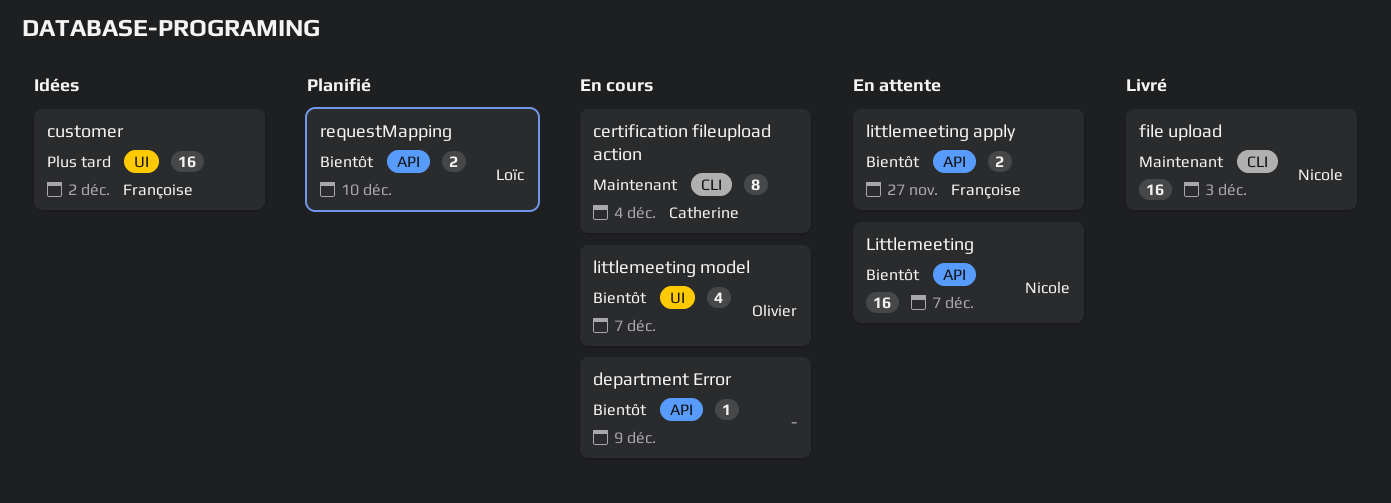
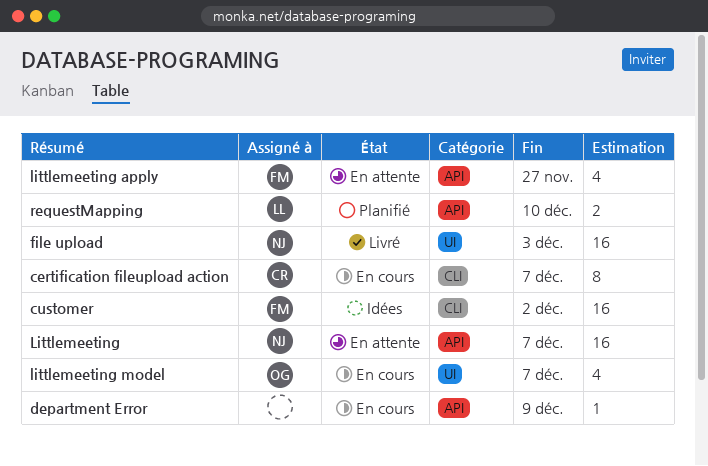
certification fileupload action, due: Dec 4 -> Dec 7
customer, label: UI -> CLI
file upload, label: CLI -> UI
littlemeeting apply, estimate: 2 -> 4

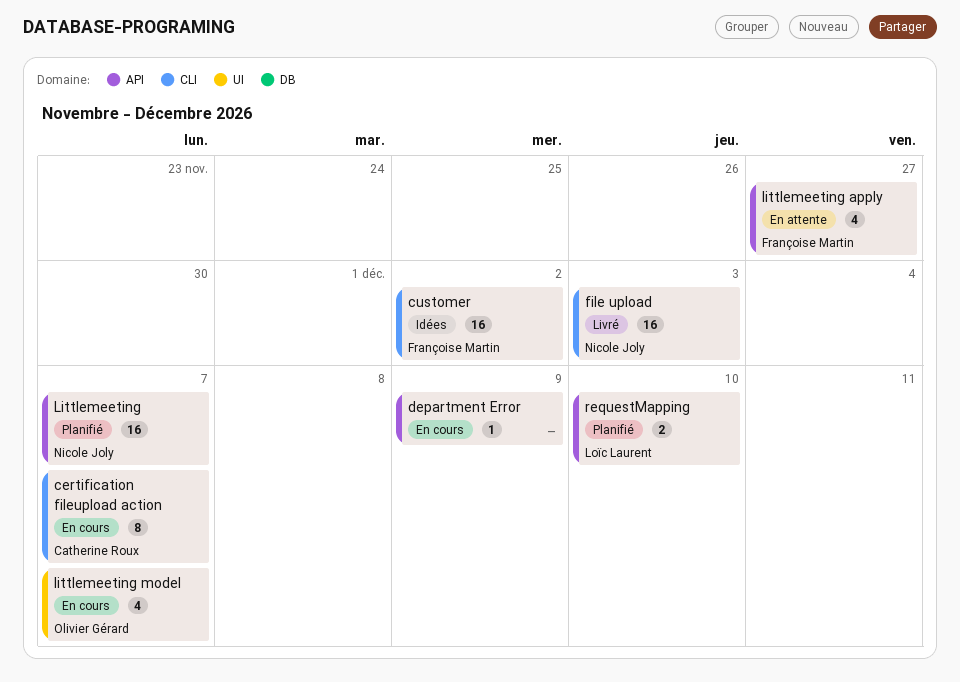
file upload, label: UI -> CLI
Littlemeeting, status: En attente -> Planifié

